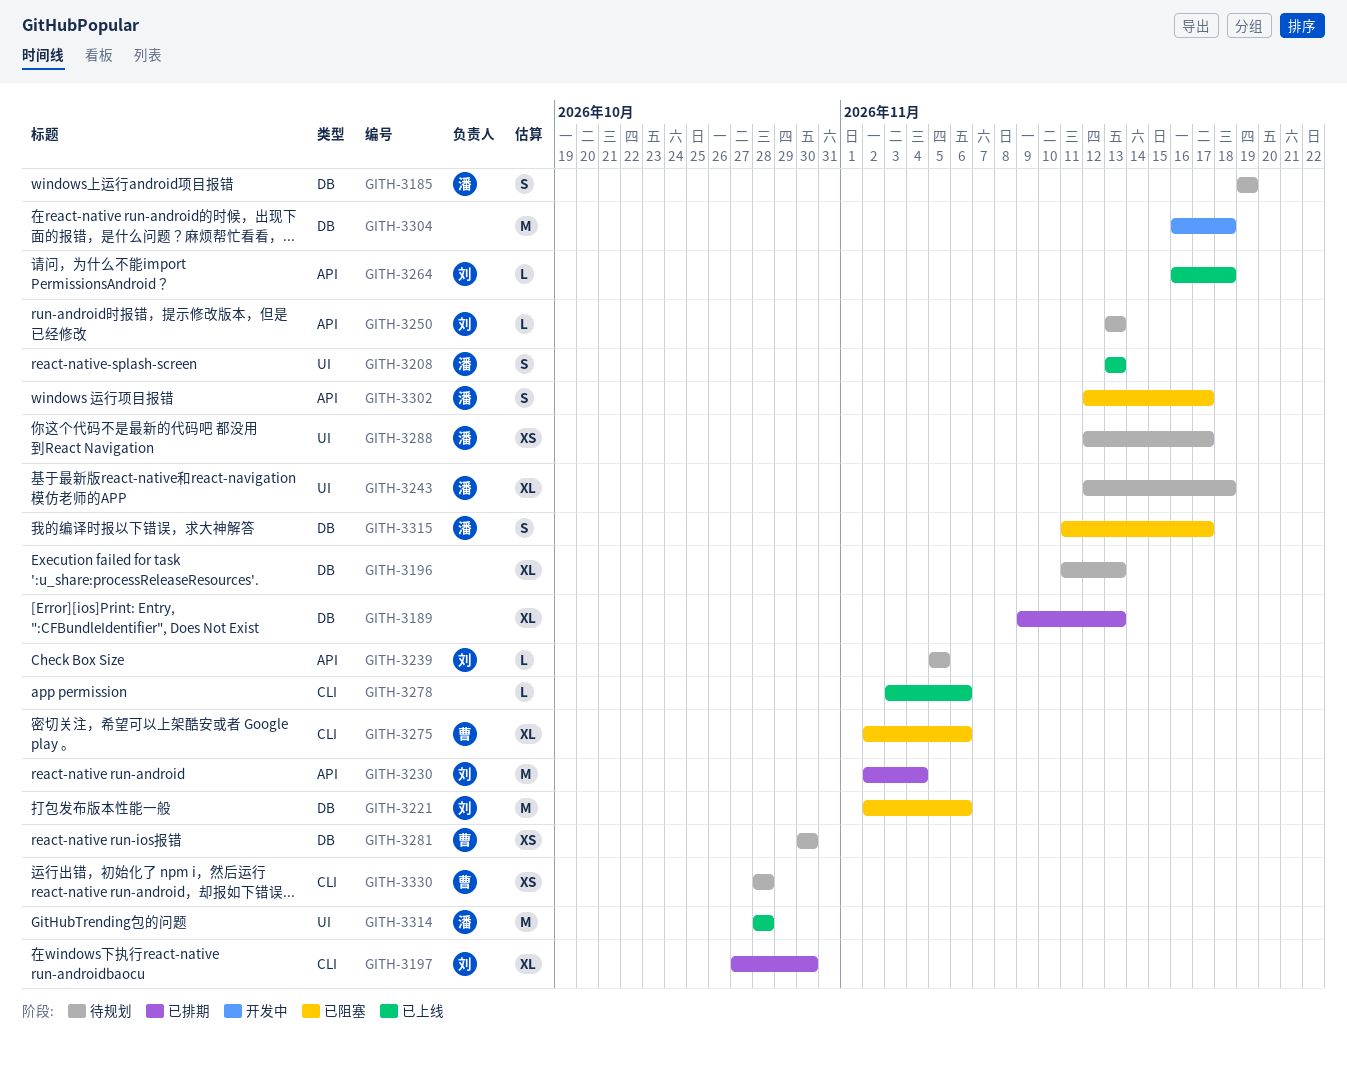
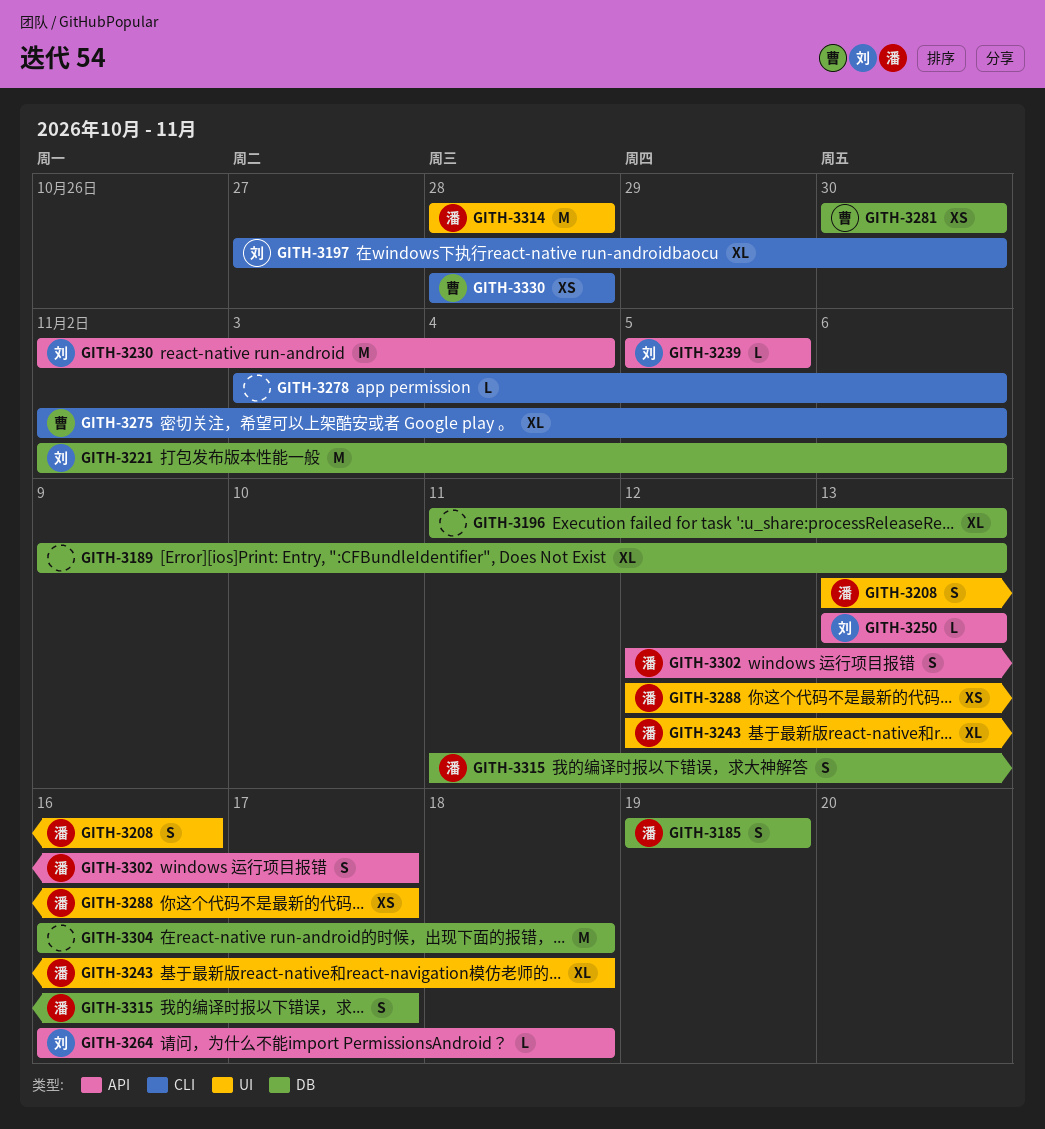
GITH-3208, due: Nov 13 -> Nov 16

